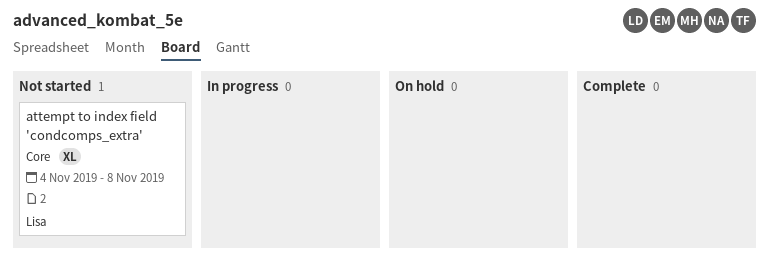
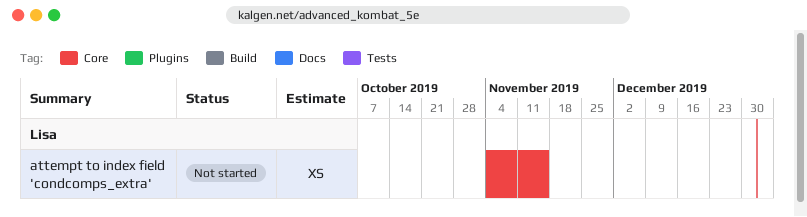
attempt to index field 'condcomps_extra', estimate: XL -> XS
attempt to index field 'condcomps_extra', due: Nov 8 -> Nov 15

